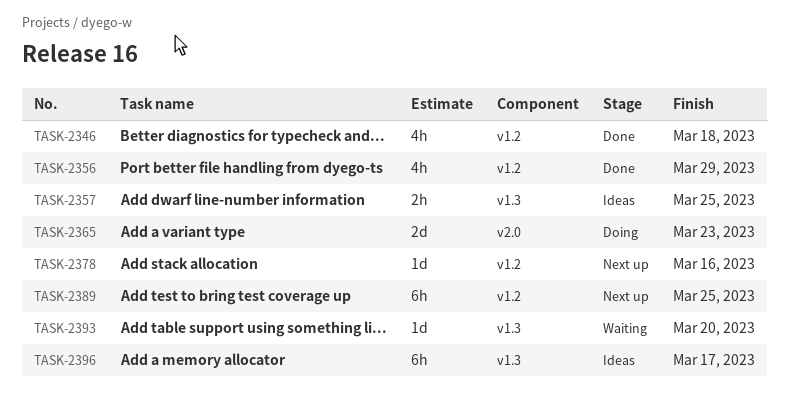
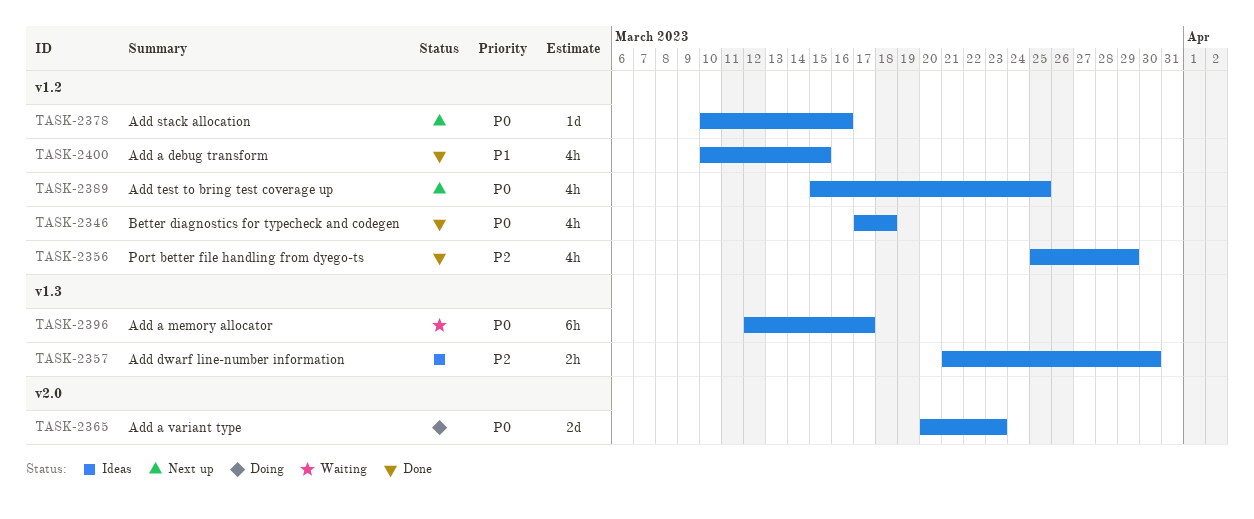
TASK-2357, due: Mar 25 -> Mar 30
TASK-2389, estimate: 6h -> 4h
TASK-2393: present -> none
TASK-2396, status: Ideas -> Waiting
TASK-2400: none -> present

